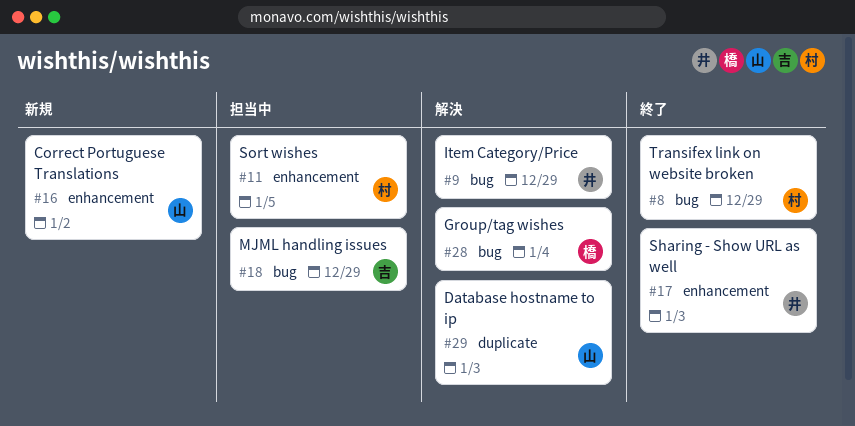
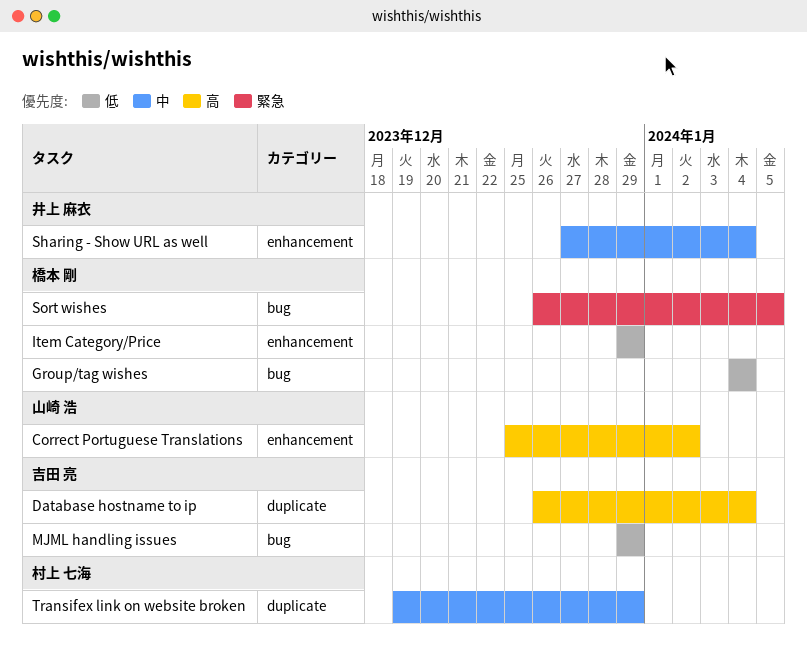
Database hostname to ip, owner: 山崎 浩 -> 吉田 亮
Database hostname to ip, due: Jan 3 -> Jan 4
Item Category/Price, owner: 井上 麻衣 -> 橋本 剛
Item Category/Price, label: bug -> enhancement
Sharing - Show URL as well, due: Jan 3 -> Jan 4
Sort wishes, owner: 村上 七海 -> 橋本 剛
Sort wishes, label: enhancement -> bug
Transifex link on website broken, label: bug -> duplicate

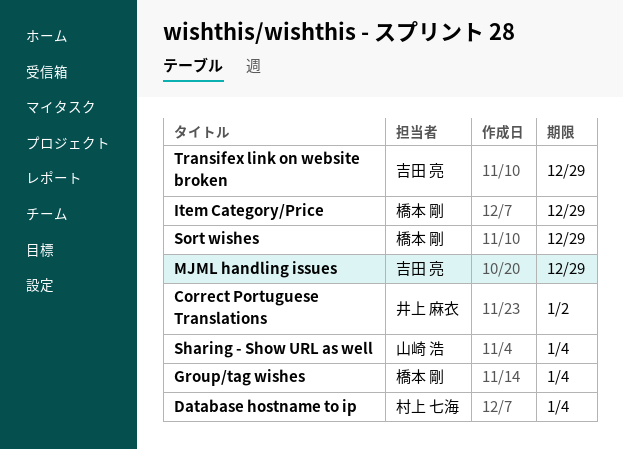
Correct Portuguese Translations, owner: 山崎 浩 -> 井上 麻衣
Database hostname to ip, owner: 吉田 亮 -> 村上 七海
Sharing - Show URL as well, owner: 井上 麻衣 -> 山崎 浩
Sort wishes, due: Jan 5 -> Dec 29
Transifex link on website broken, owner: 村上 七海 -> 吉田 亮

